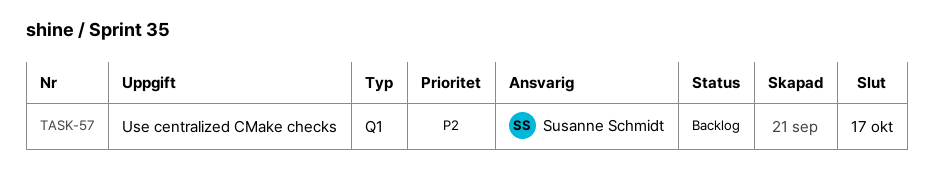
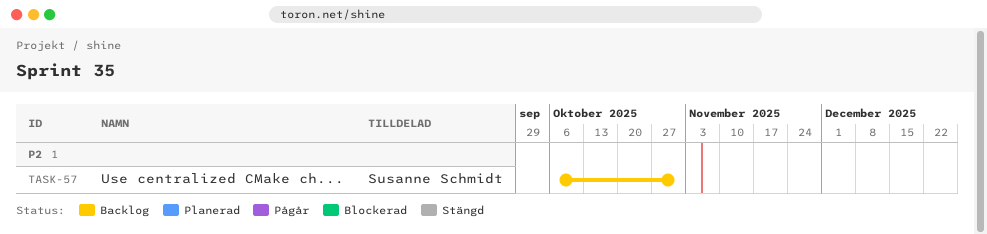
TASK-57, due: Oct 17 -> Oct 31

